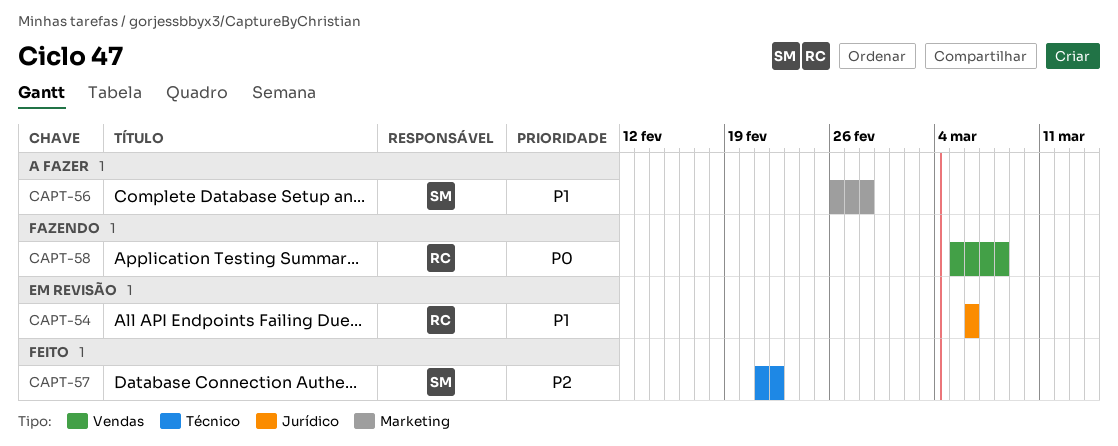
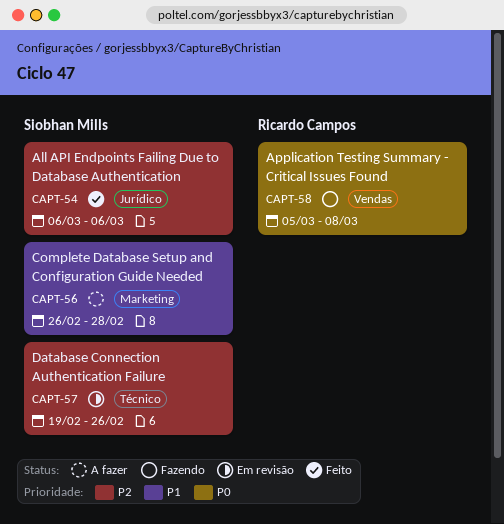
CAPT-54, status: Em revisão -> Feito
CAPT-54, owner: Ricardo Campos -> Siobhan Mills
CAPT-54, priority: P1 -> P2
CAPT-57, status: Feito -> Em revisão
CAPT-57, start: Feb 21 -> Feb 19
CAPT-57, due: Feb 22 -> Feb 26

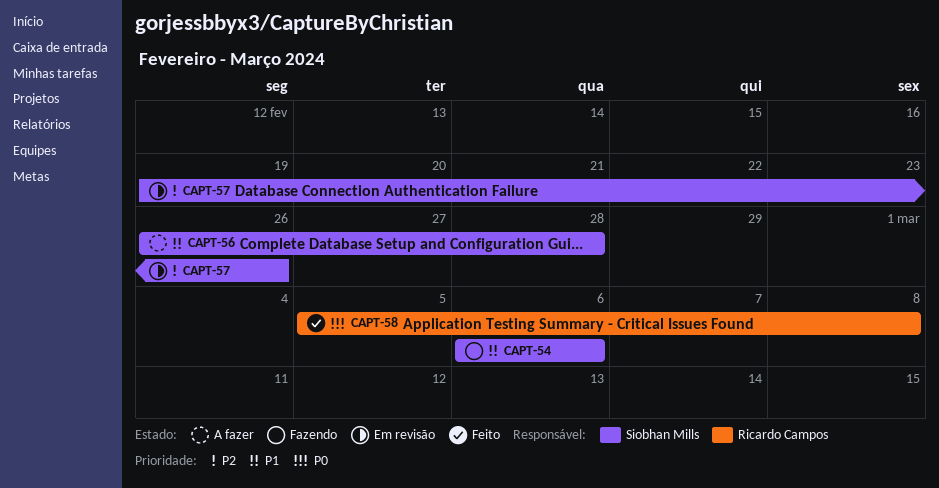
CAPT-54, status: Feito -> Fazendo
CAPT-54, priority: P2 -> P1
CAPT-58, status: Fazendo -> Feito

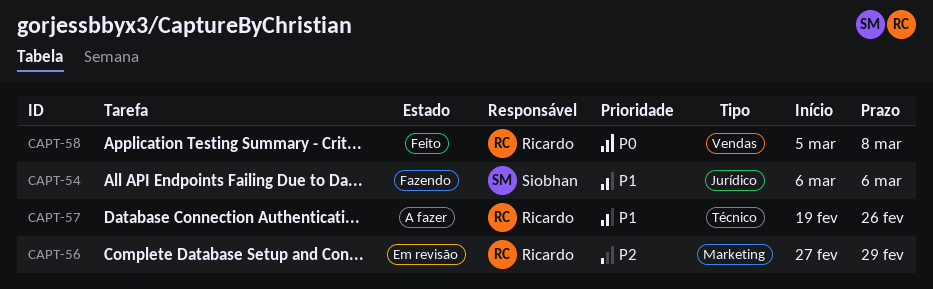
CAPT-56, status: A fazer -> Em revisão
CAPT-56, owner: Siobhan Mills -> Ricardo Campos
CAPT-56, priority: P1 -> P2
CAPT-56, start: Feb 26 -> Feb 27
CAPT-56, due: Feb 28 -> Feb 29
CAPT-57, status: Em revisão -> A fazer
CAPT-57, owner: Siobhan Mills -> Ricardo Campos
CAPT-57, priority: P2 -> P1

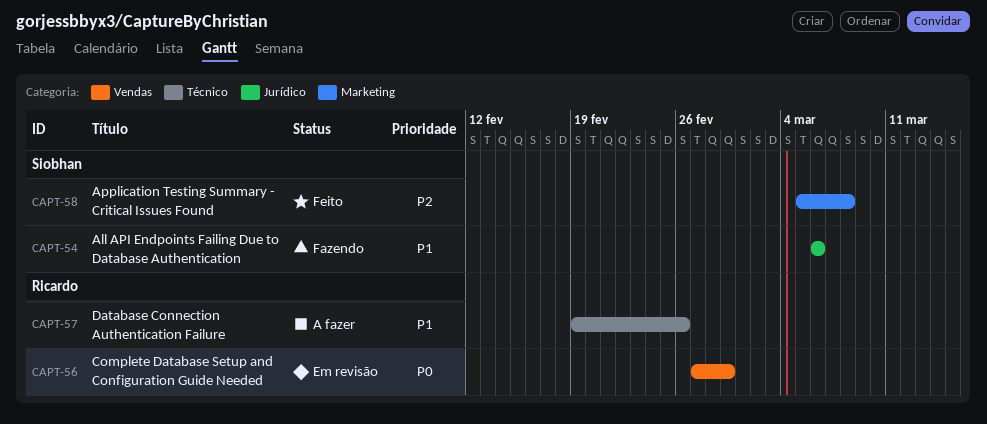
CAPT-56, priority: P2 -> P0
CAPT-56, label: Marketing -> Vendas
CAPT-58, owner: Ricardo -> Siobhan
CAPT-58, priority: P0 -> P2
CAPT-58, label: Vendas -> Marketing

